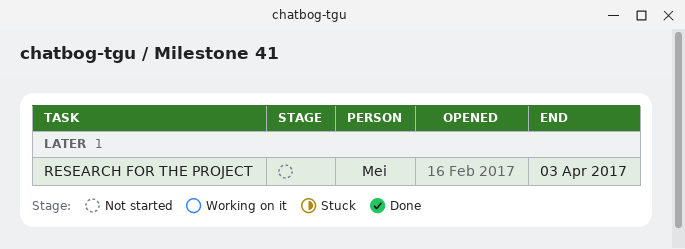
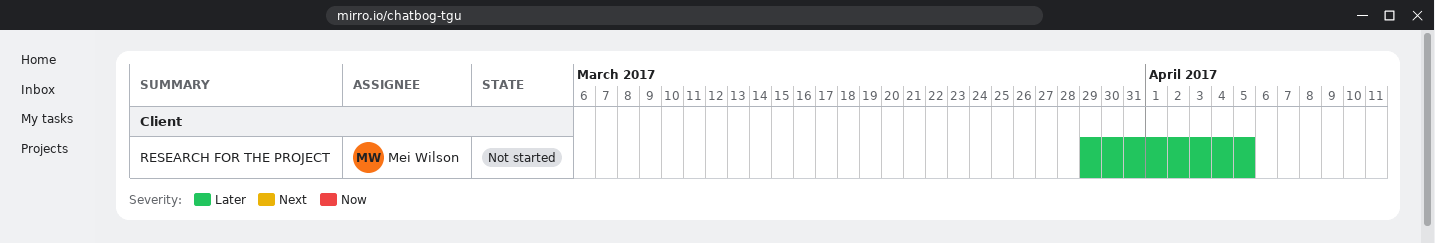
RESEARCH FOR THE PROJECT, due: Apr 3 -> Apr 5

